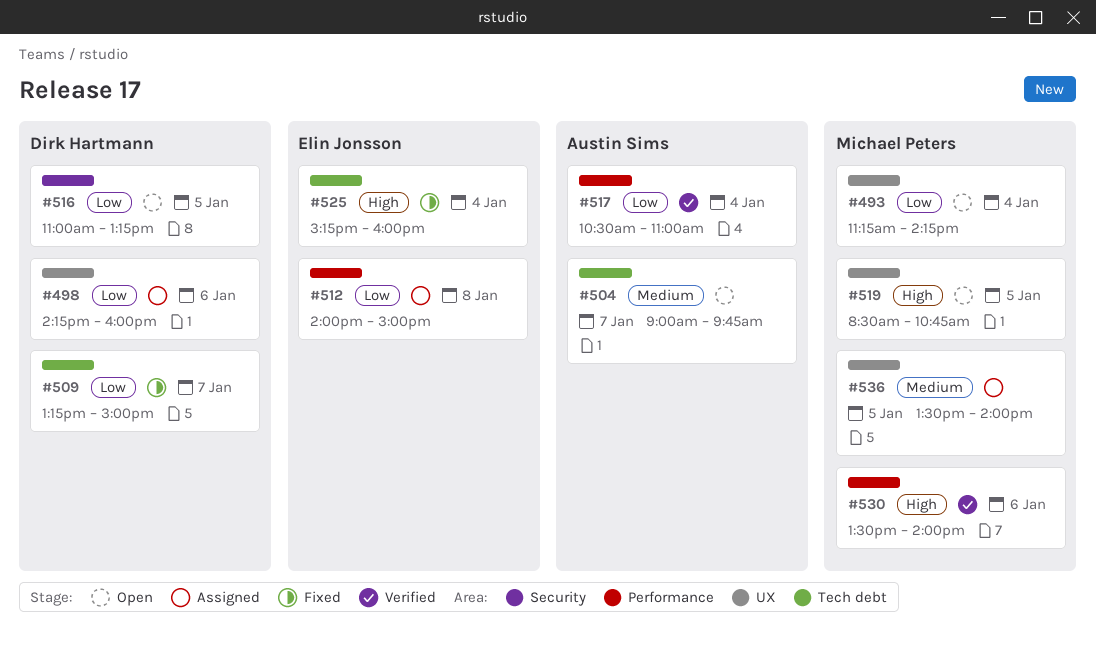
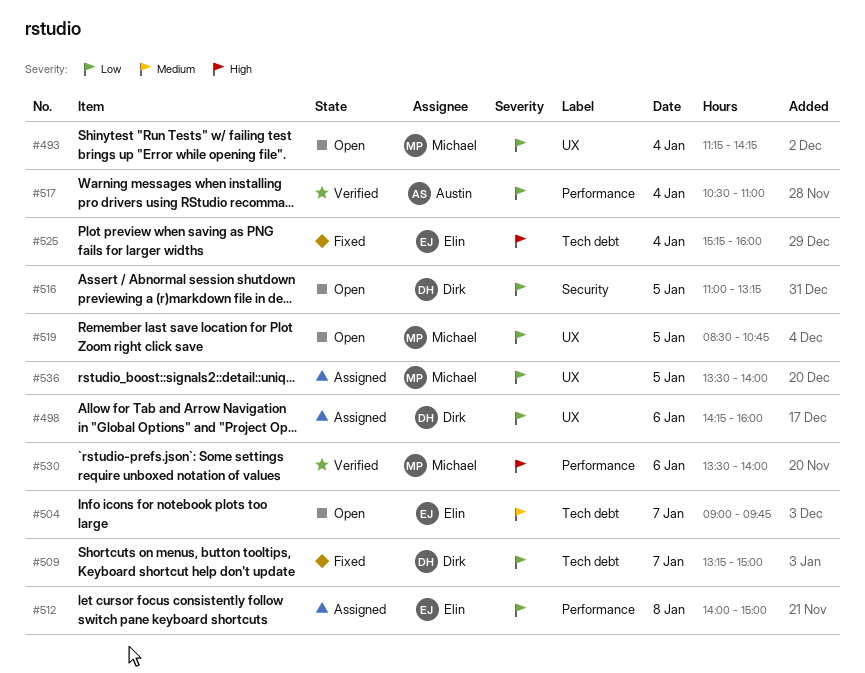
#504, owner: Austin Sims -> Elin Jonsson
#519, priority: High -> Low
#536, priority: Medium -> Low

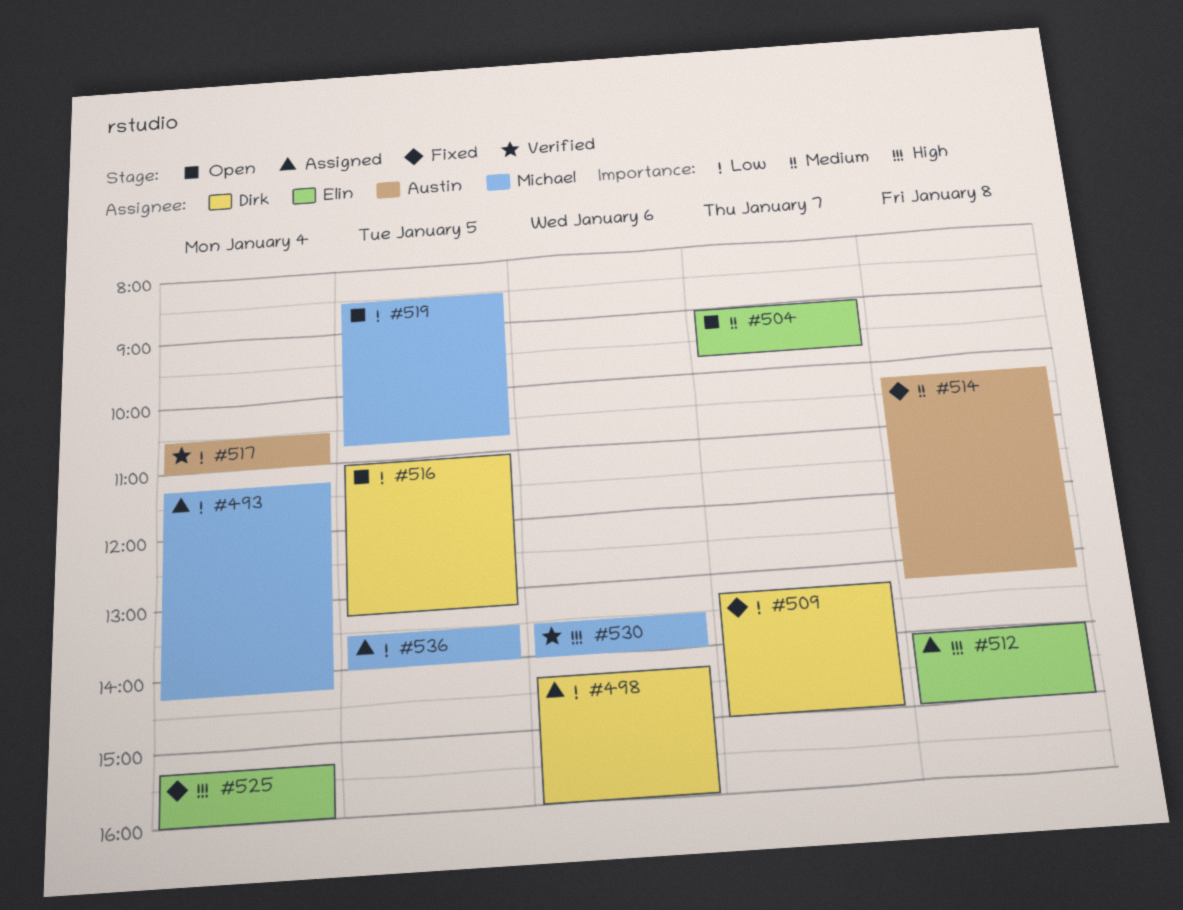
#493, status: Open -> Assigned
#512, priority: Low -> High
#514: none -> present

